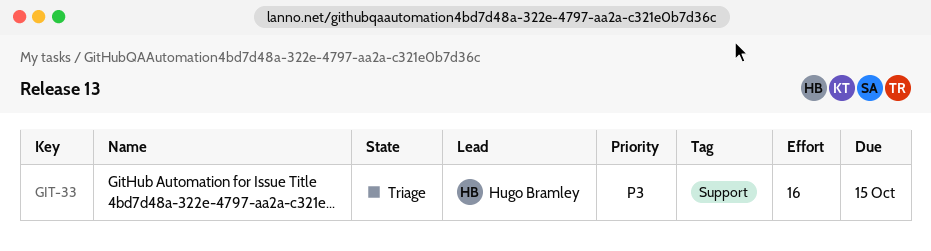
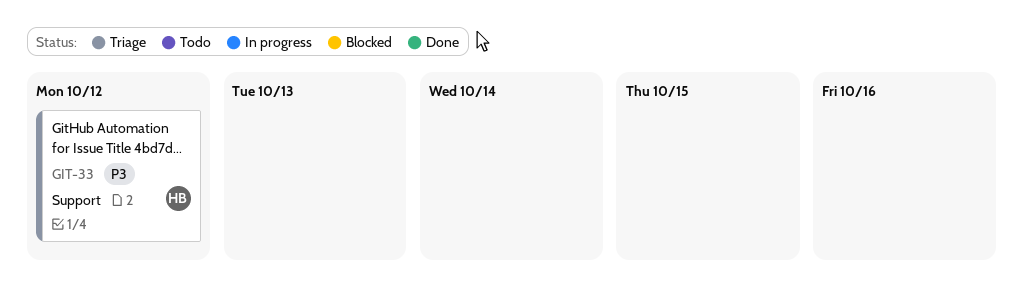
GIT-33, due: Oct 15 -> Oct 12

